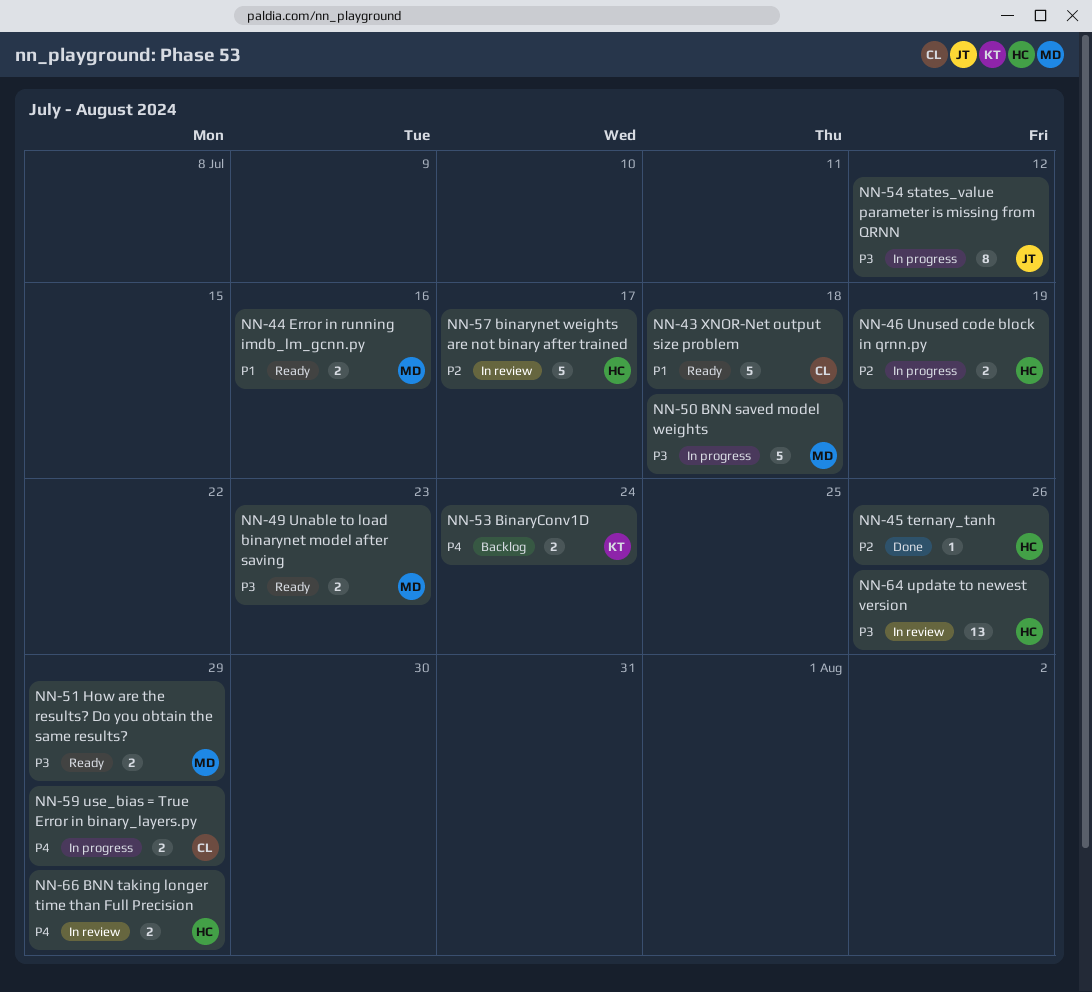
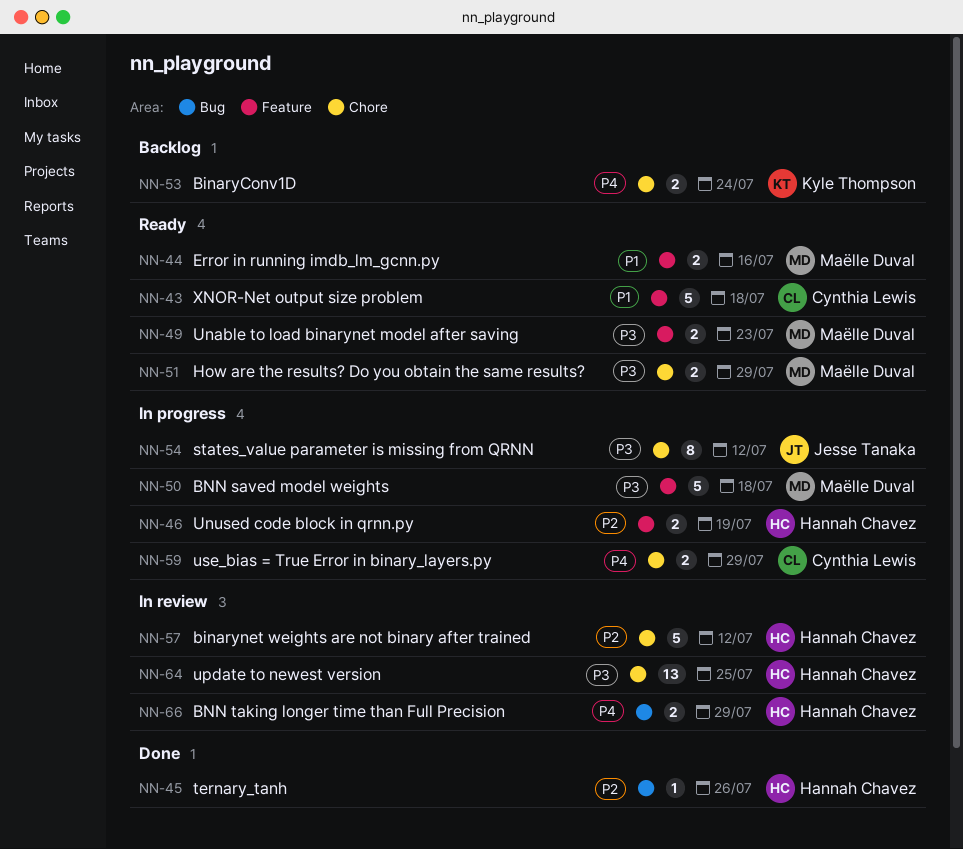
NN-57, due: Jul 17 -> Jul 12
NN-64, due: Jul 26 -> Jul 25

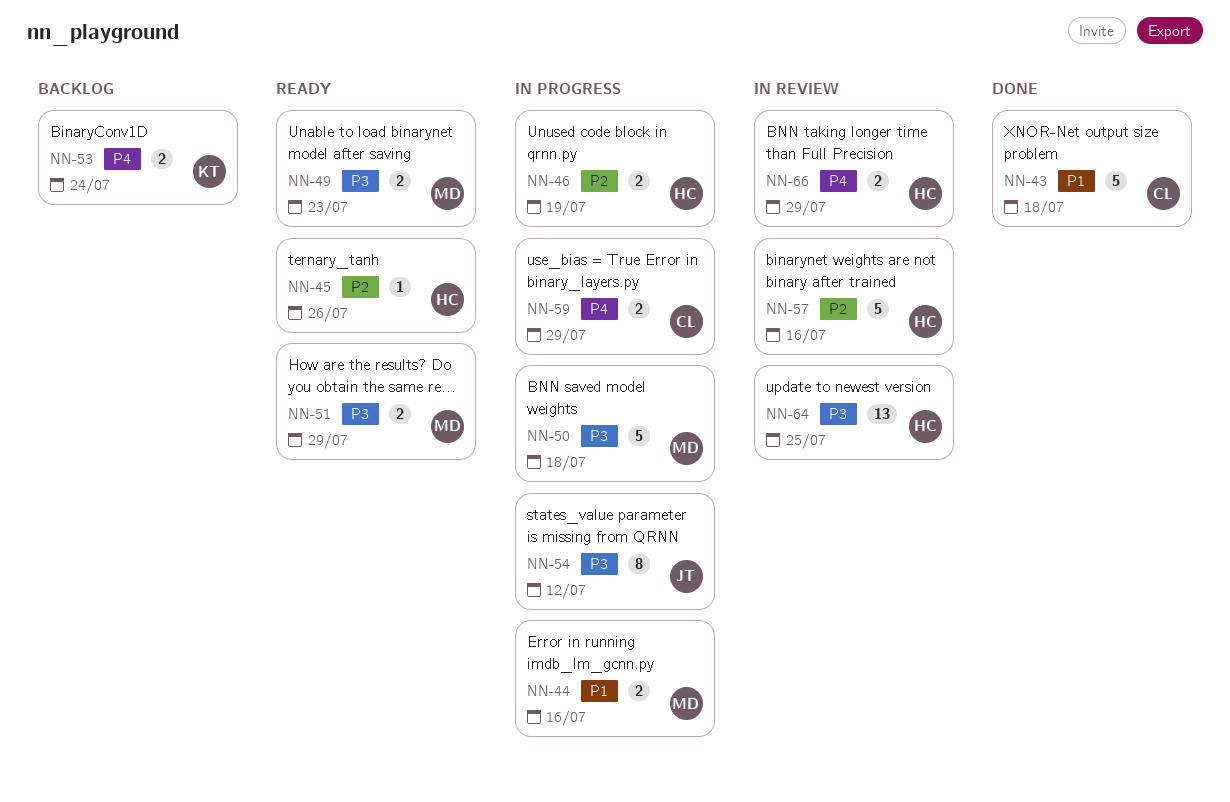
NN-43, status: Ready -> Done
NN-44, status: Ready -> In progress
NN-45, status: Done -> Ready
NN-57, due: Jul 12 -> Jul 16

